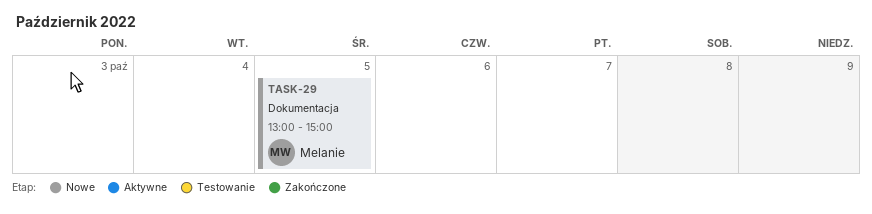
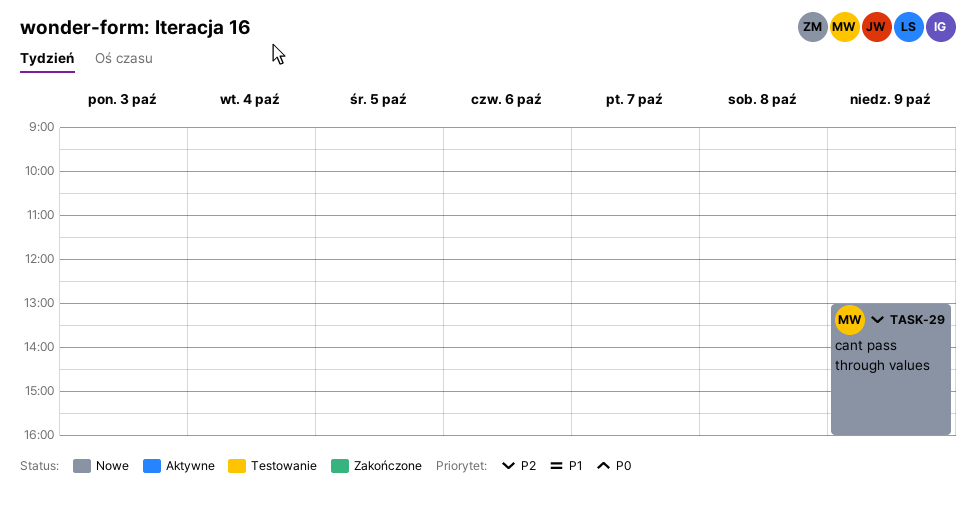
TASK-29, day: Oct 5 -> Oct 9
TASK-29, ends: 15:00 -> 16:00

